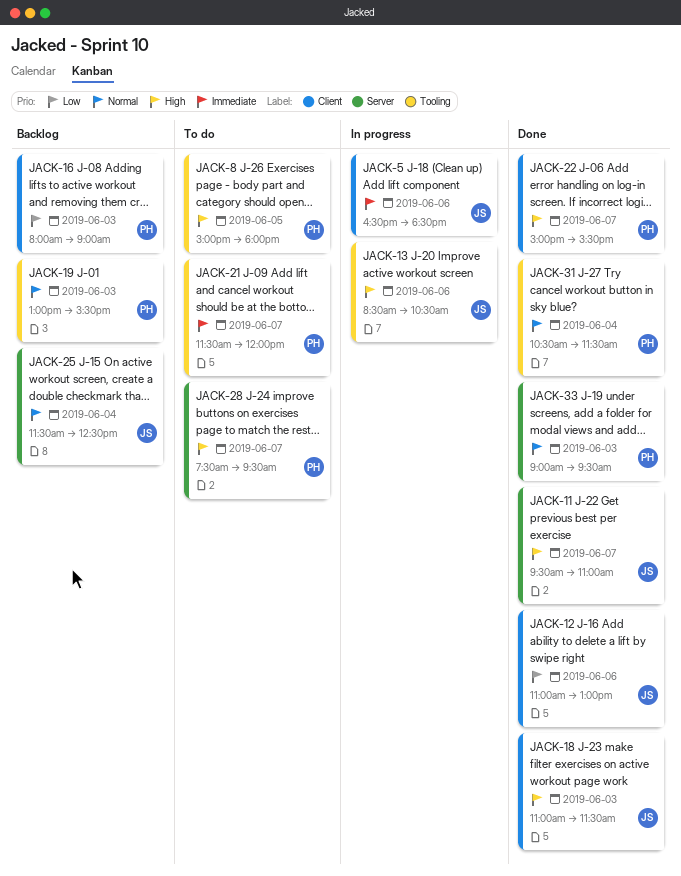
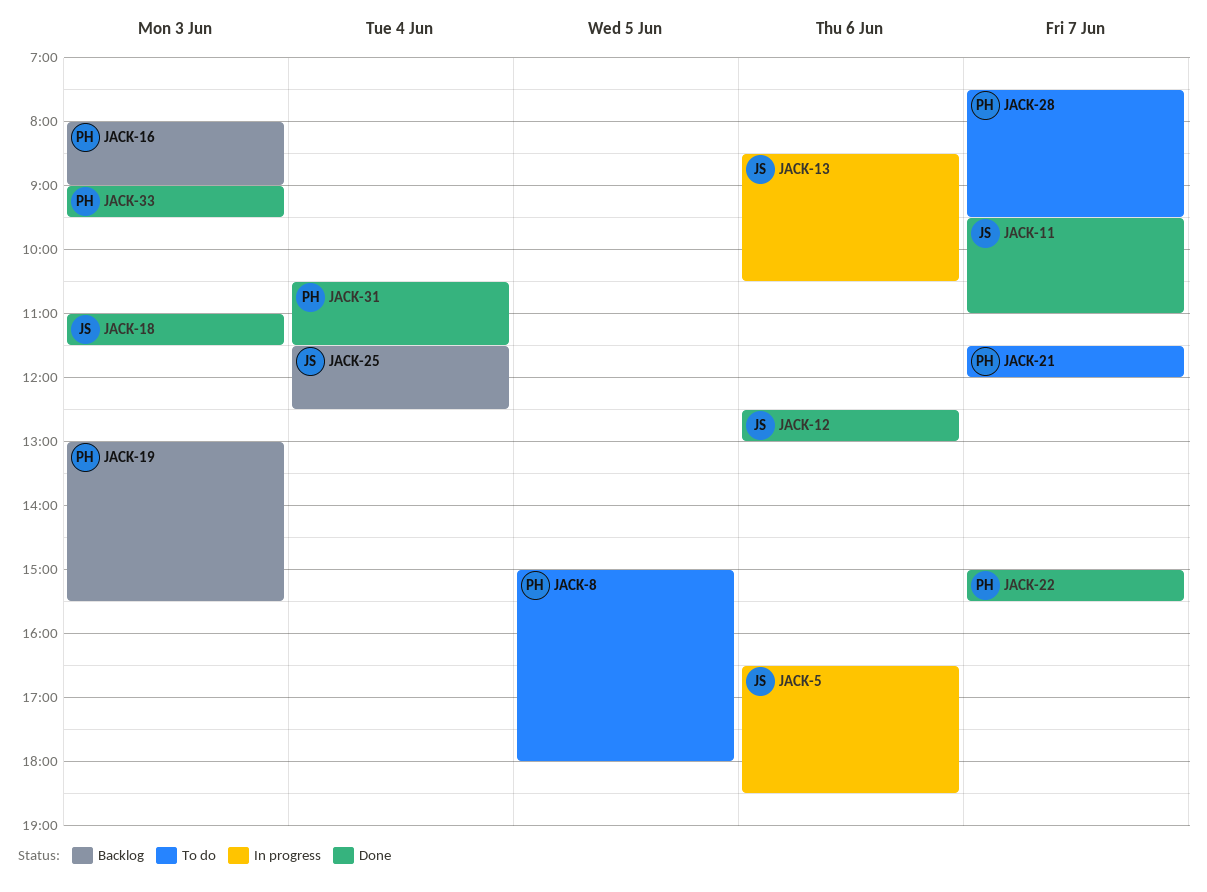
JACK-12, begins: 11:00 -> 12:30

